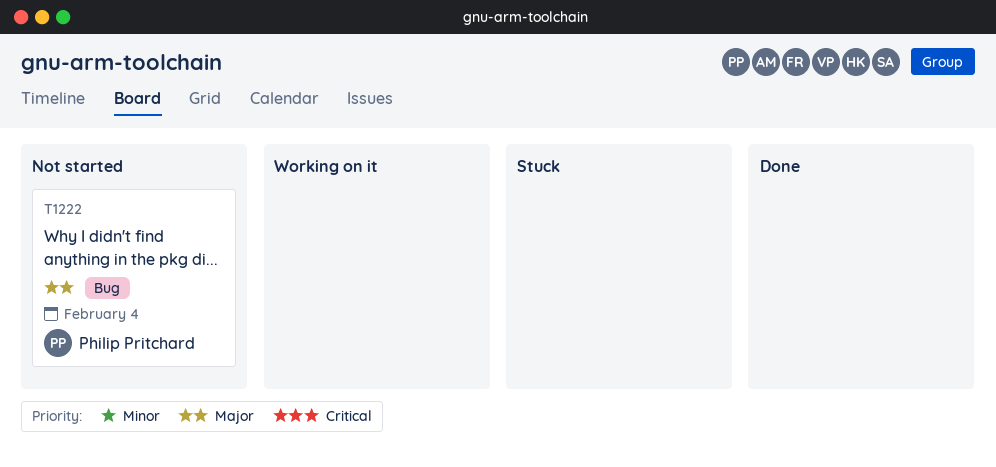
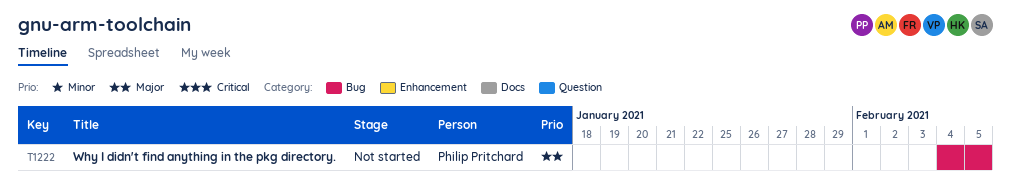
T1222, due: Feb 4 -> Feb 5

